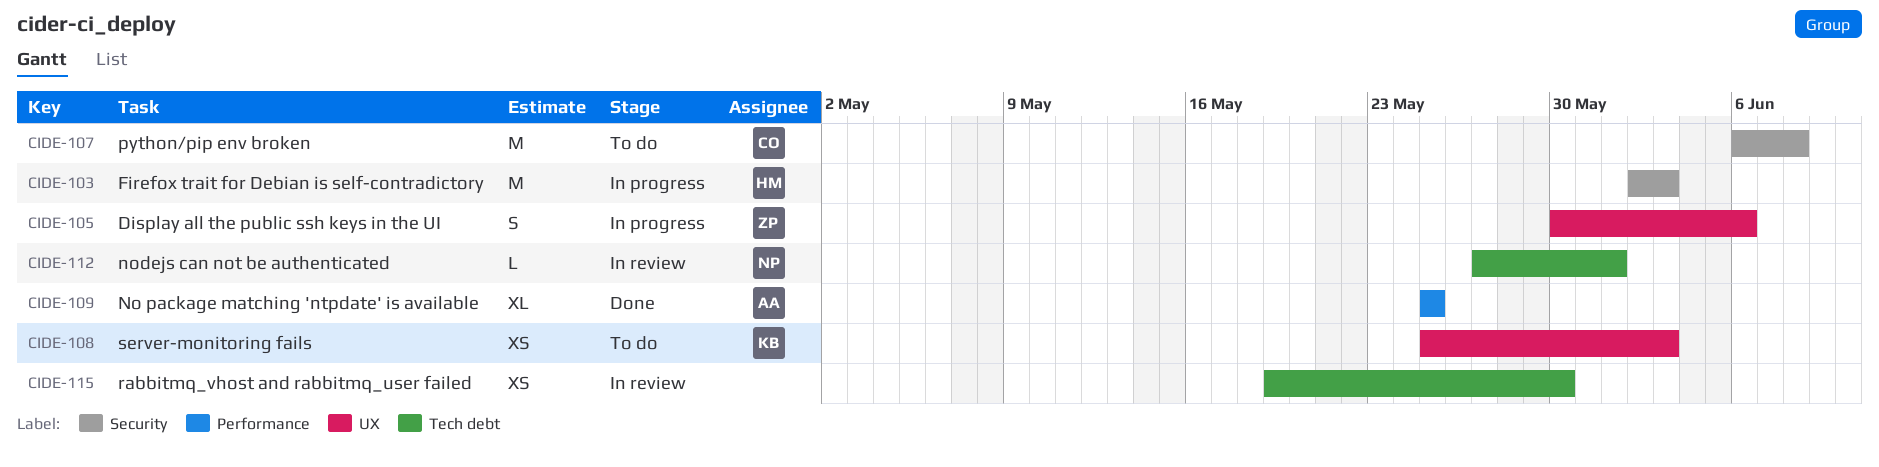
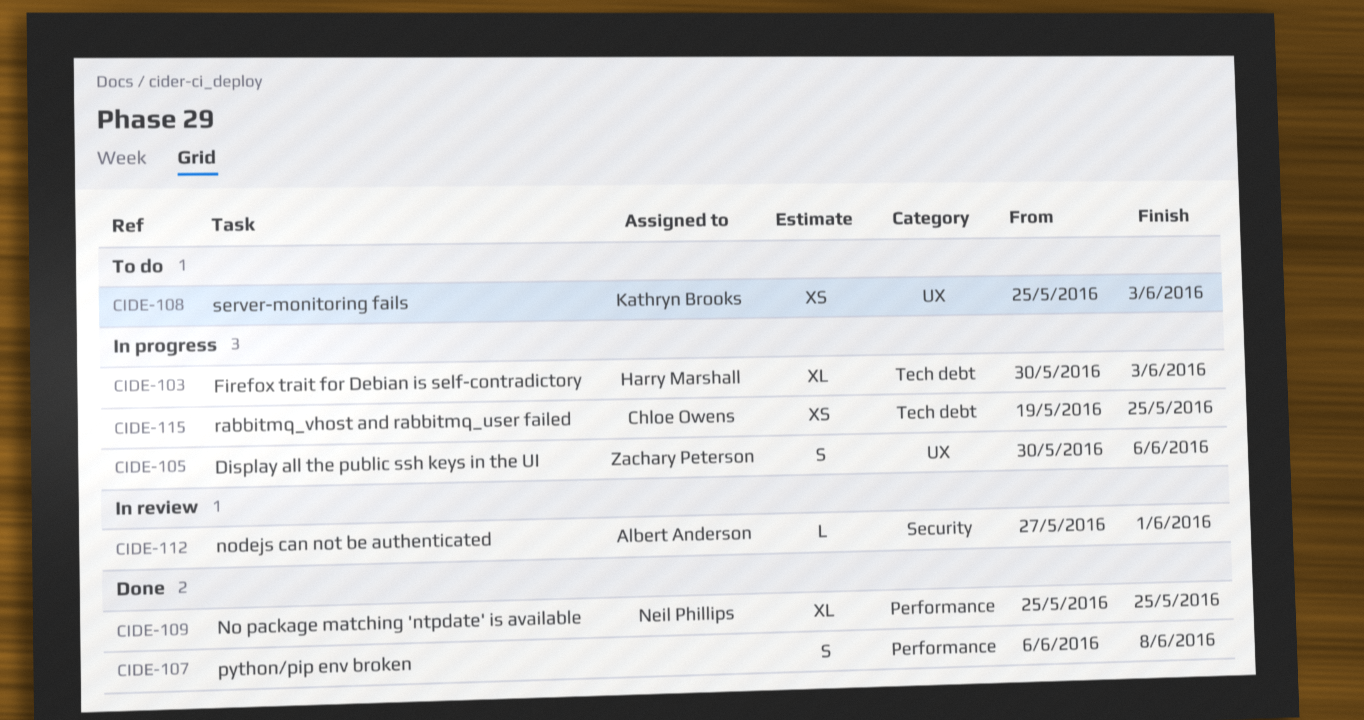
CIDE-103, label: Security -> Tech debt
CIDE-103, estimate: M -> XL
CIDE-103, start: Jun 2 -> May 30
CIDE-107, status: To do -> Done
CIDE-107, owner: Chloe Owens -> none
CIDE-107, label: Security -> Performance
CIDE-107, estimate: M -> S
CIDE-109, owner: Albert Anderson -> Neil Phillips
CIDE-112, owner: Neil Phillips -> Albert Anderson
CIDE-112, label: Tech debt -> Security
CIDE-115, status: In review -> In progress
CIDE-115, owner: none -> Chloe Owens
CIDE-115, due: May 30 -> May 25

